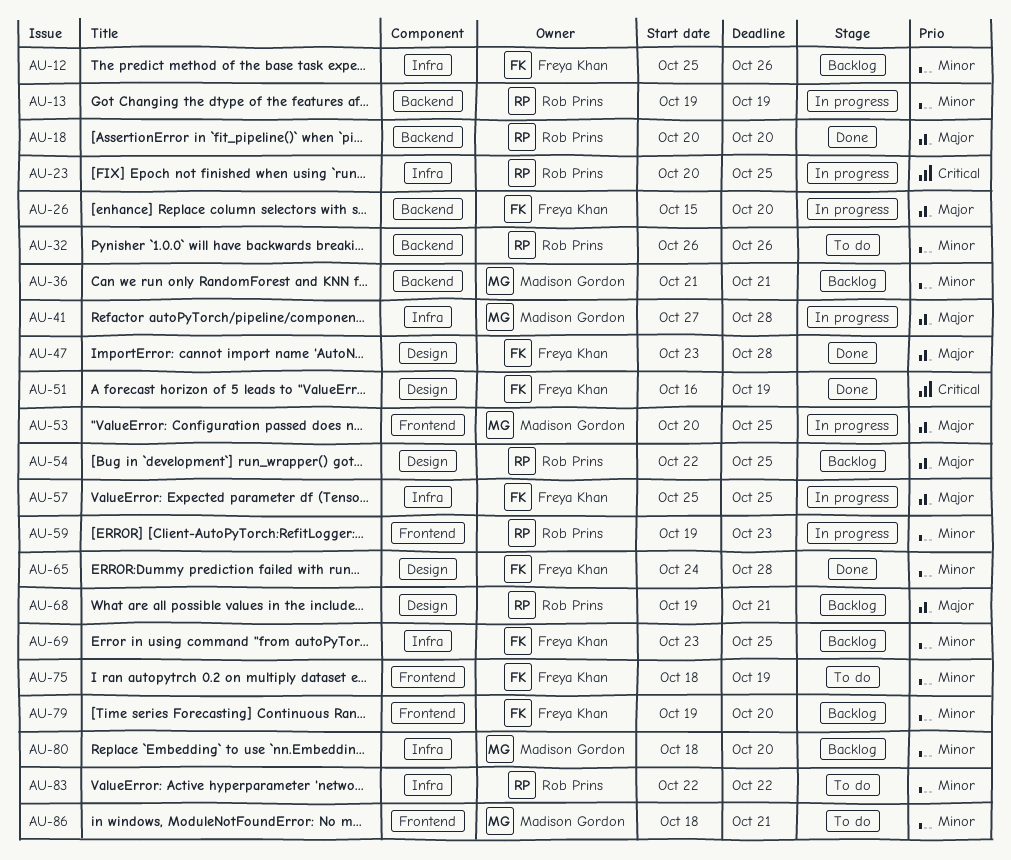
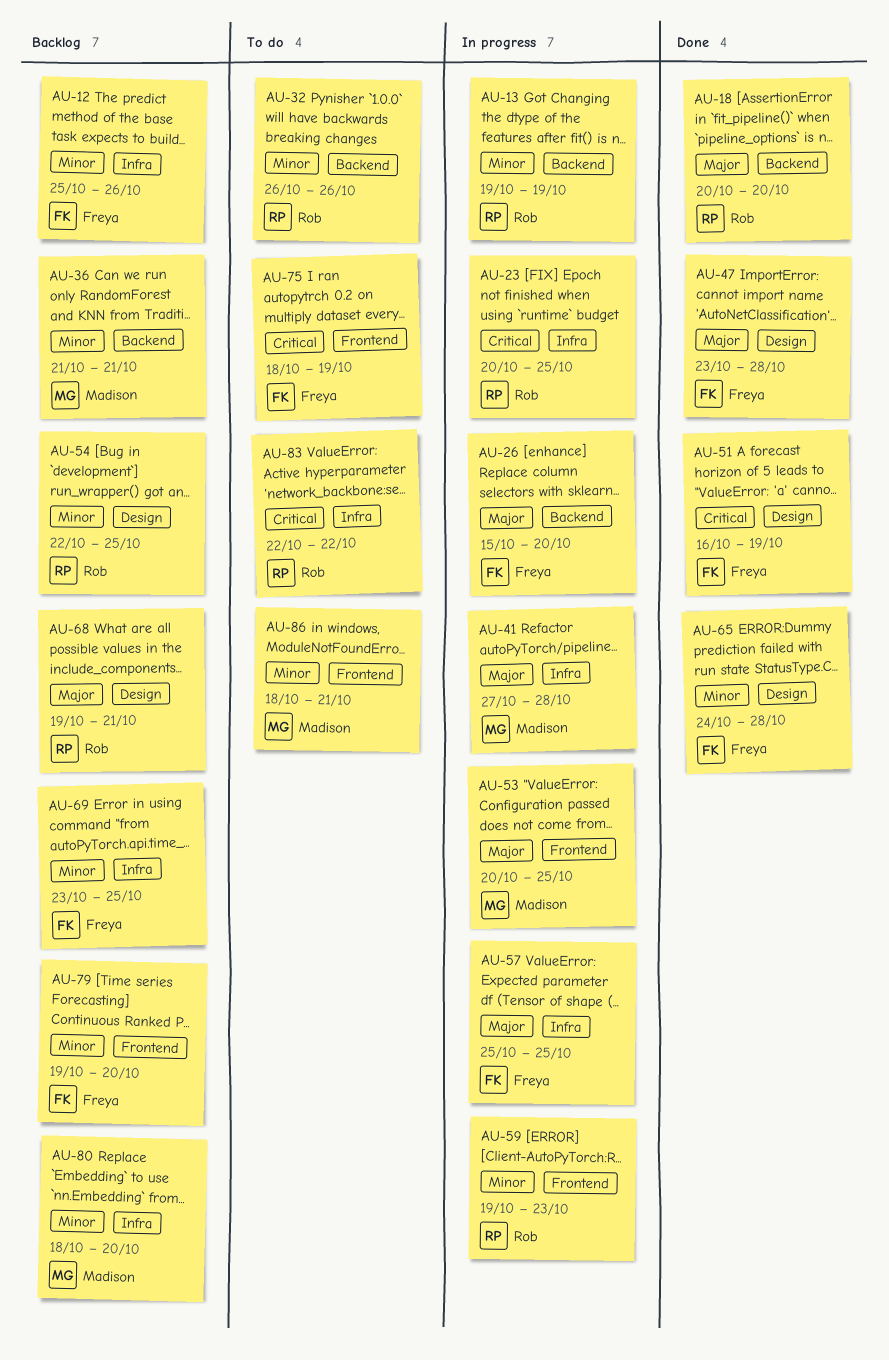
AU-54, priority: Major -> Minor
AU-75, priority: Minor -> Critical
AU-83, priority: Minor -> Critical

